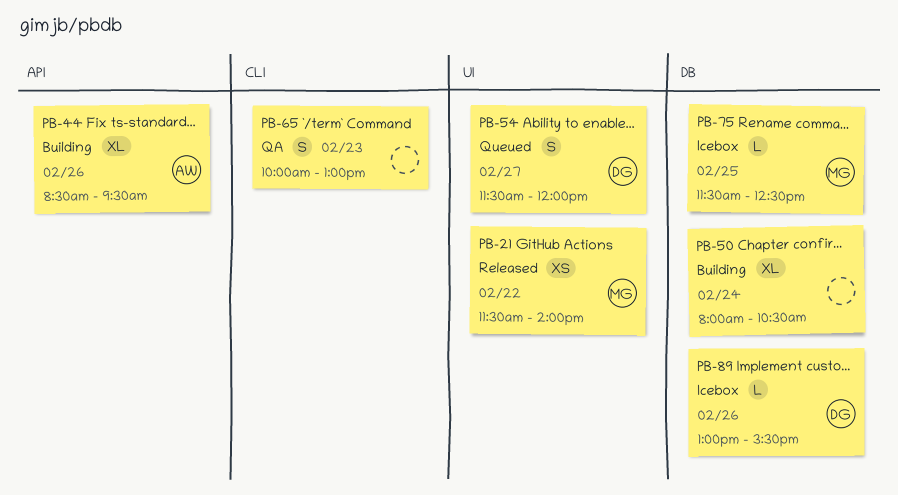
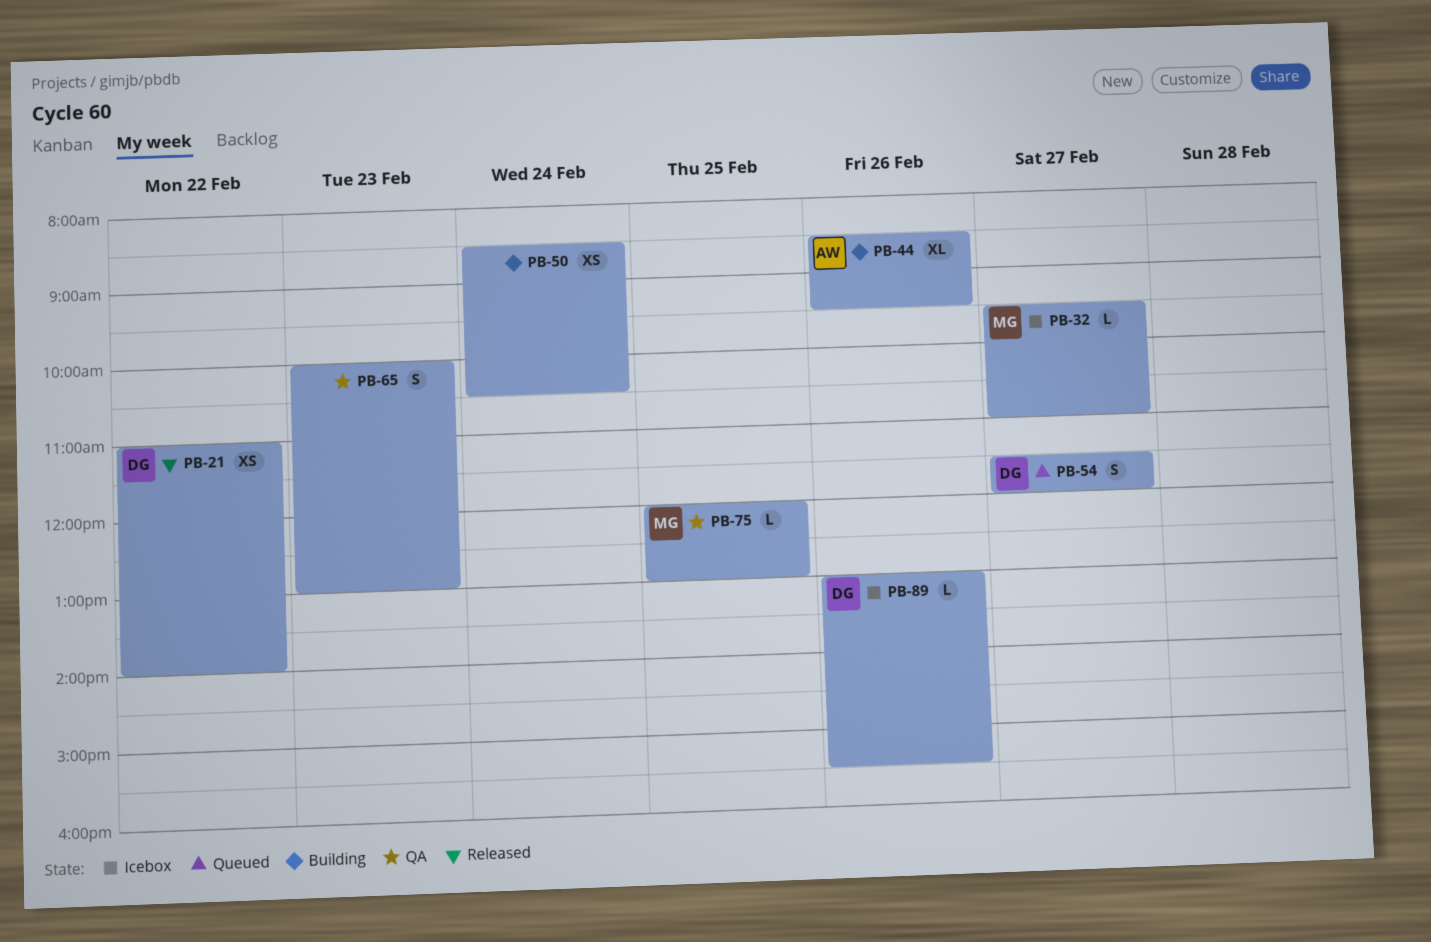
PB-21, owner: MG -> DG
PB-21, begins: 11:30 -> 11:00
PB-32: none -> present
PB-50, estimate: XL -> XS
PB-50, begins: 08:00 -> 08:30
PB-75, status: Icebox -> QA
PB-75, begins: 11:30 -> 12:00
PB-75, ends: 12:30 -> 13:00

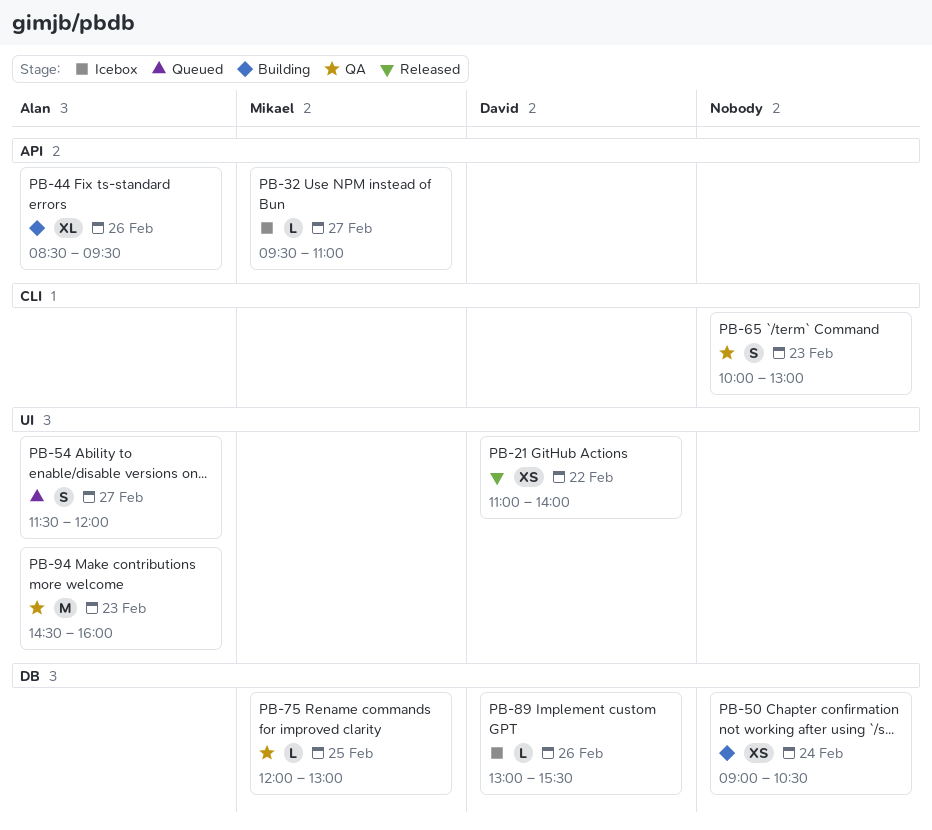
PB-50, begins: 08:30 -> 09:00
PB-54, owner: David -> Alan
PB-94: none -> present

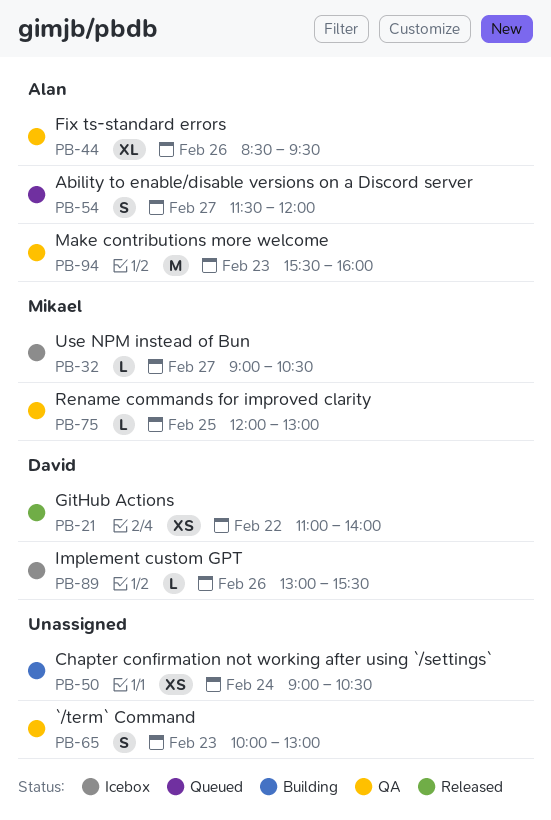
PB-32, begins: 09:30 -> 09:00
PB-32, ends: 11:00 -> 10:30
PB-44, status: Building -> QA
PB-94, begins: 14:30 -> 15:30

